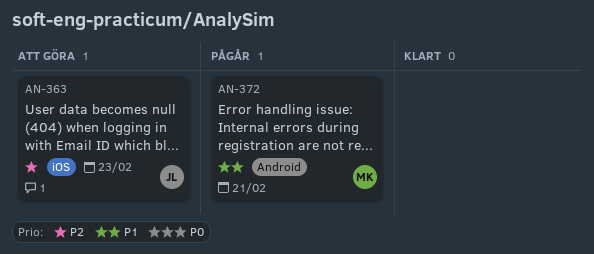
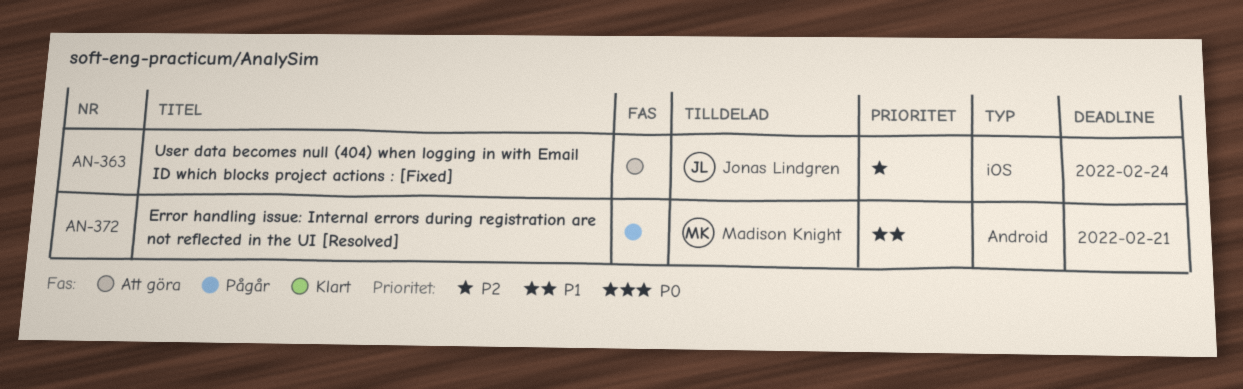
AN-363, due: Feb 23 -> Feb 24

